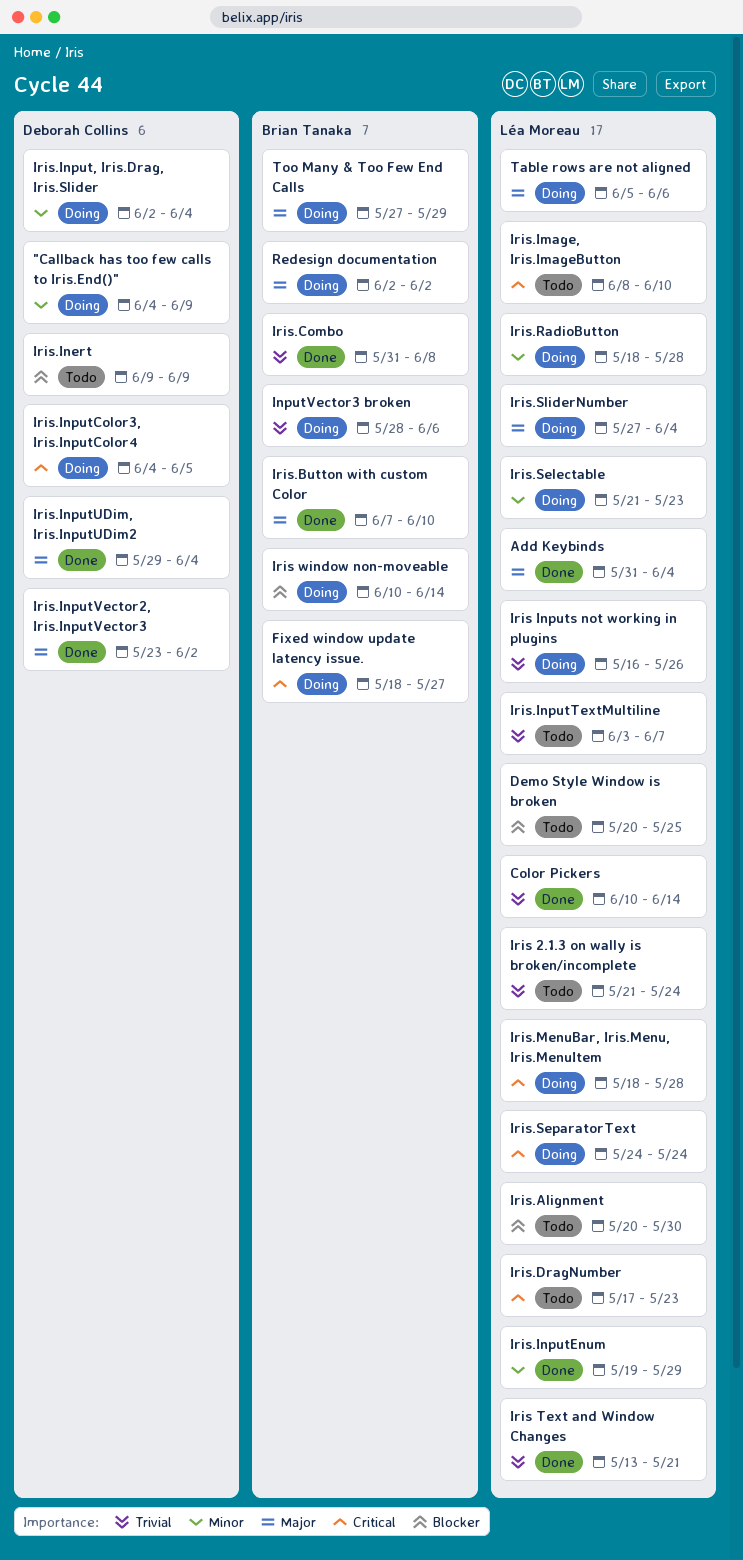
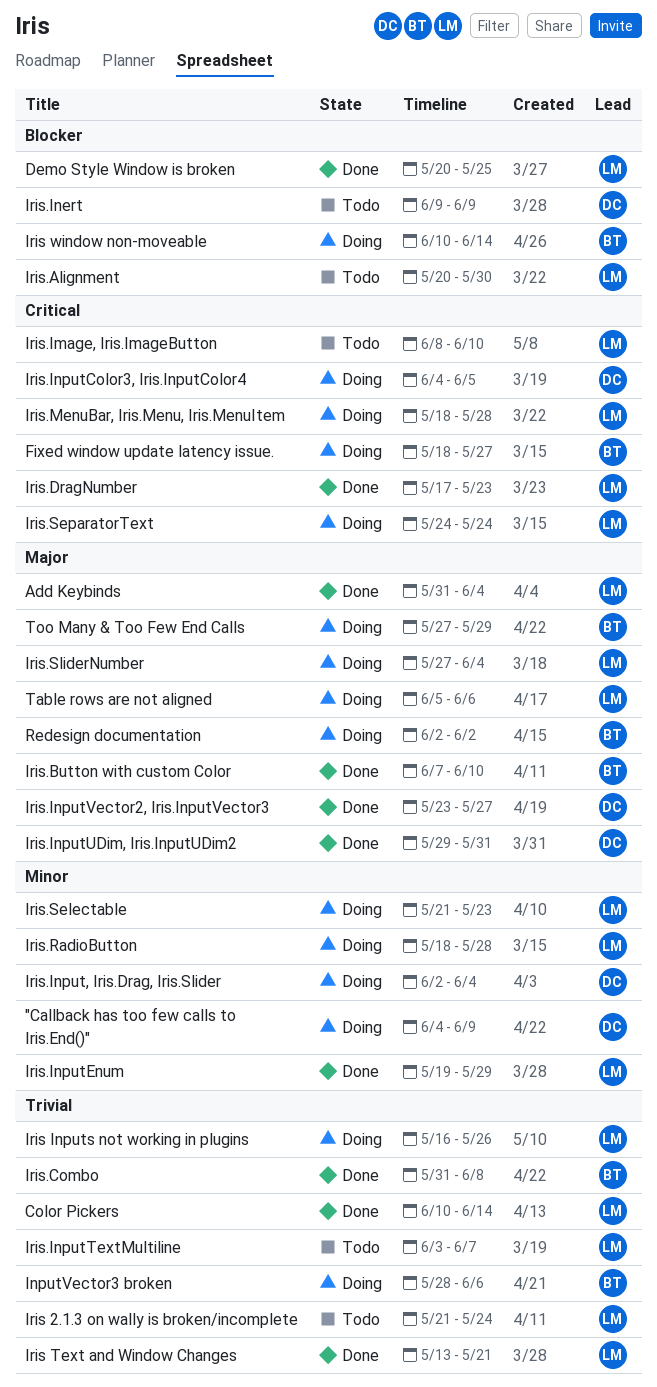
Demo Style Window is broken, status: Todo -> Done
Iris.DragNumber, status: Todo -> Done
Iris.InputUDim, Iris.InputUDim2, due: Jun 4 -> May 31
Iris.InputVector2, Iris.InputVector3, due: Jun 2 -> May 27

